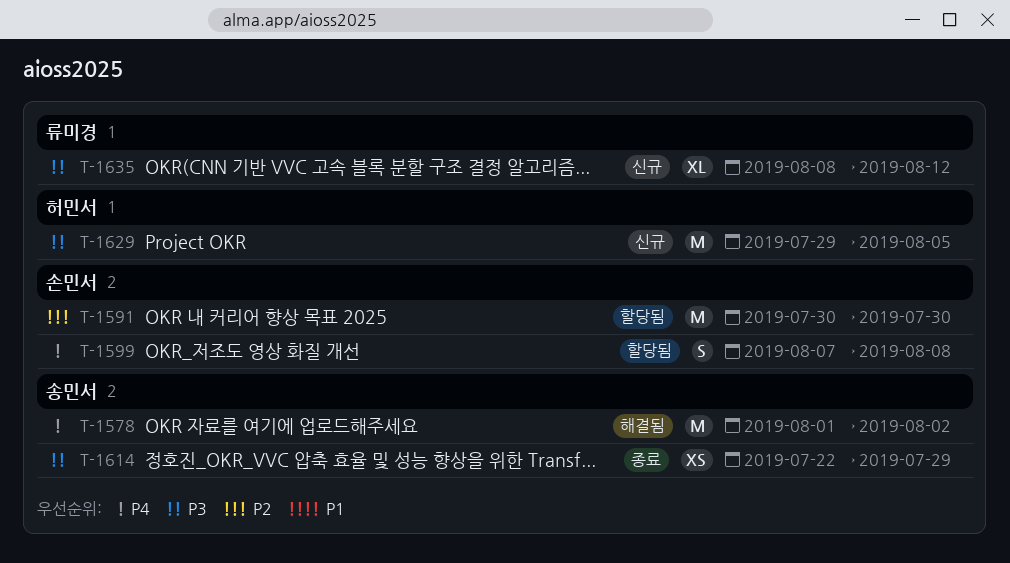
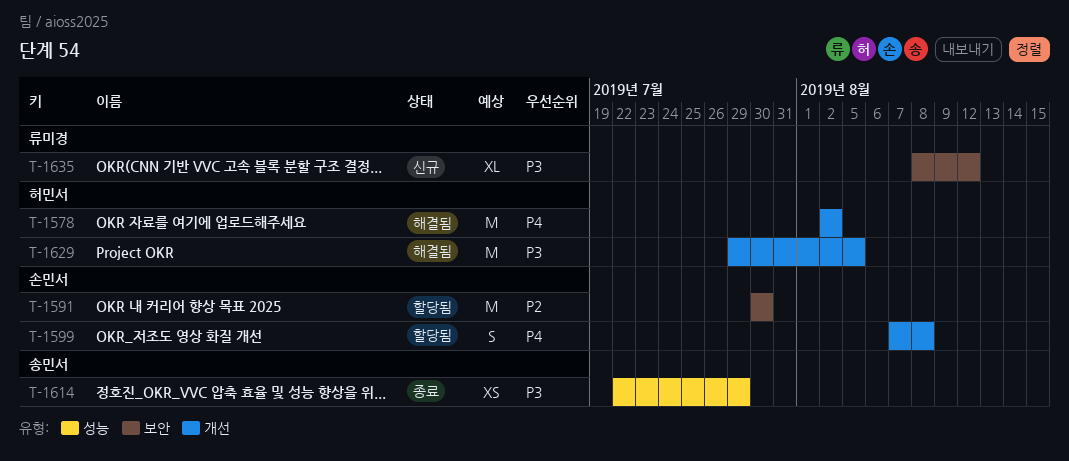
T-1578, owner: 송민서 -> 허민서
T-1578, start: Aug 1 -> Aug 2
T-1629, status: 신규 -> 해결됨

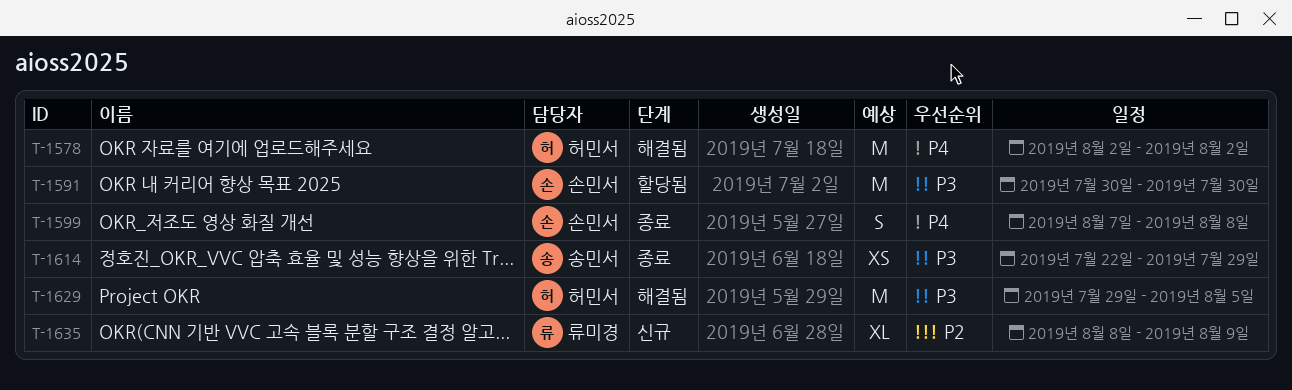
T-1591, priority: P2 -> P3
T-1599, status: 할당됨 -> 종료
T-1635, priority: P3 -> P2
T-1635, due: Aug 12 -> Aug 9

